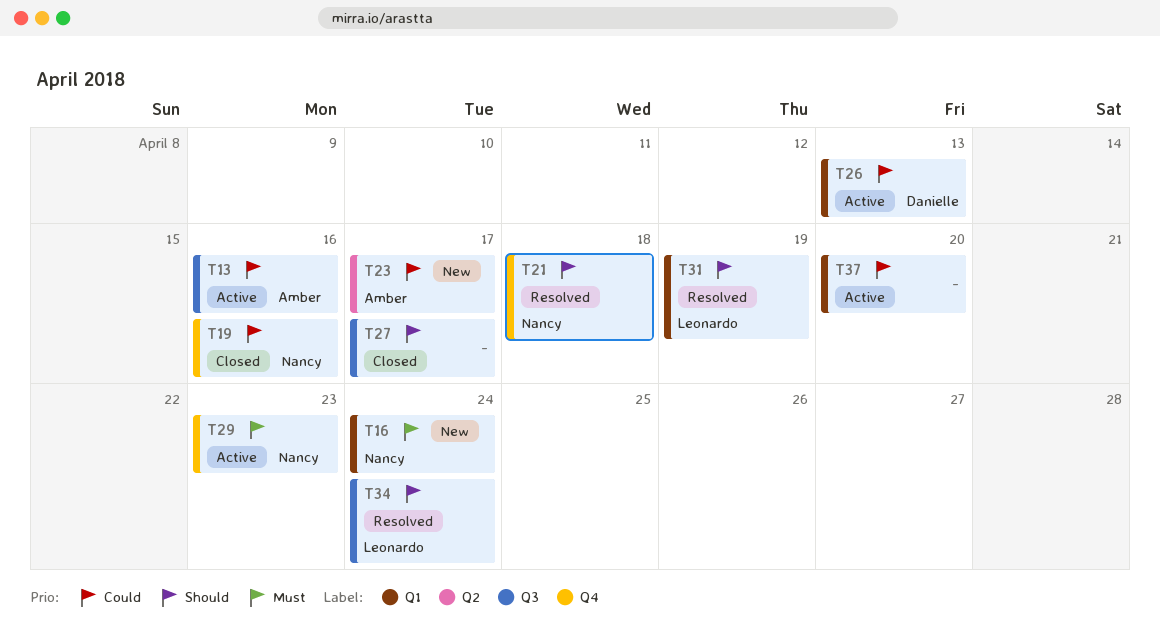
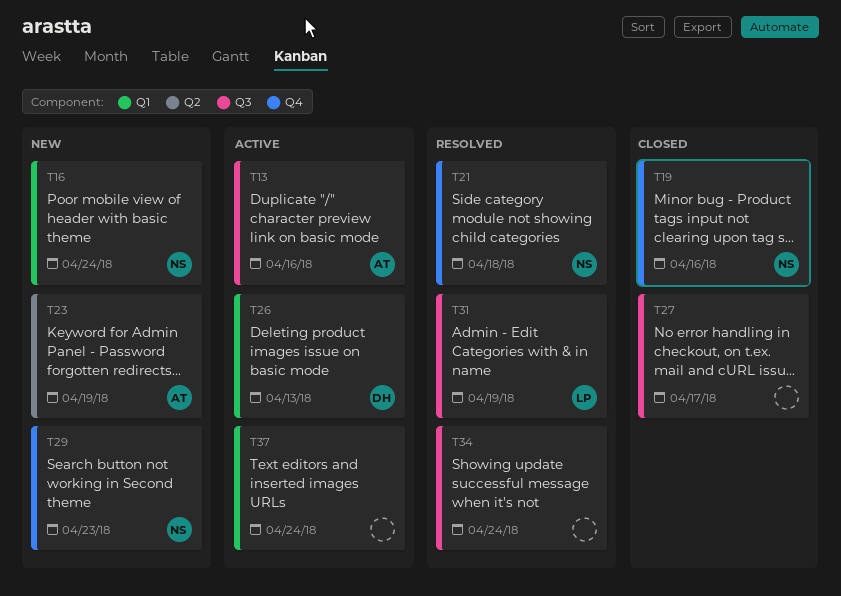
T23, due: Apr 17 -> Apr 19
T29, status: Active -> New
T31, label: Q1 -> Q3
T34, owner: Leonardo -> none
T37, due: Apr 20 -> Apr 24

